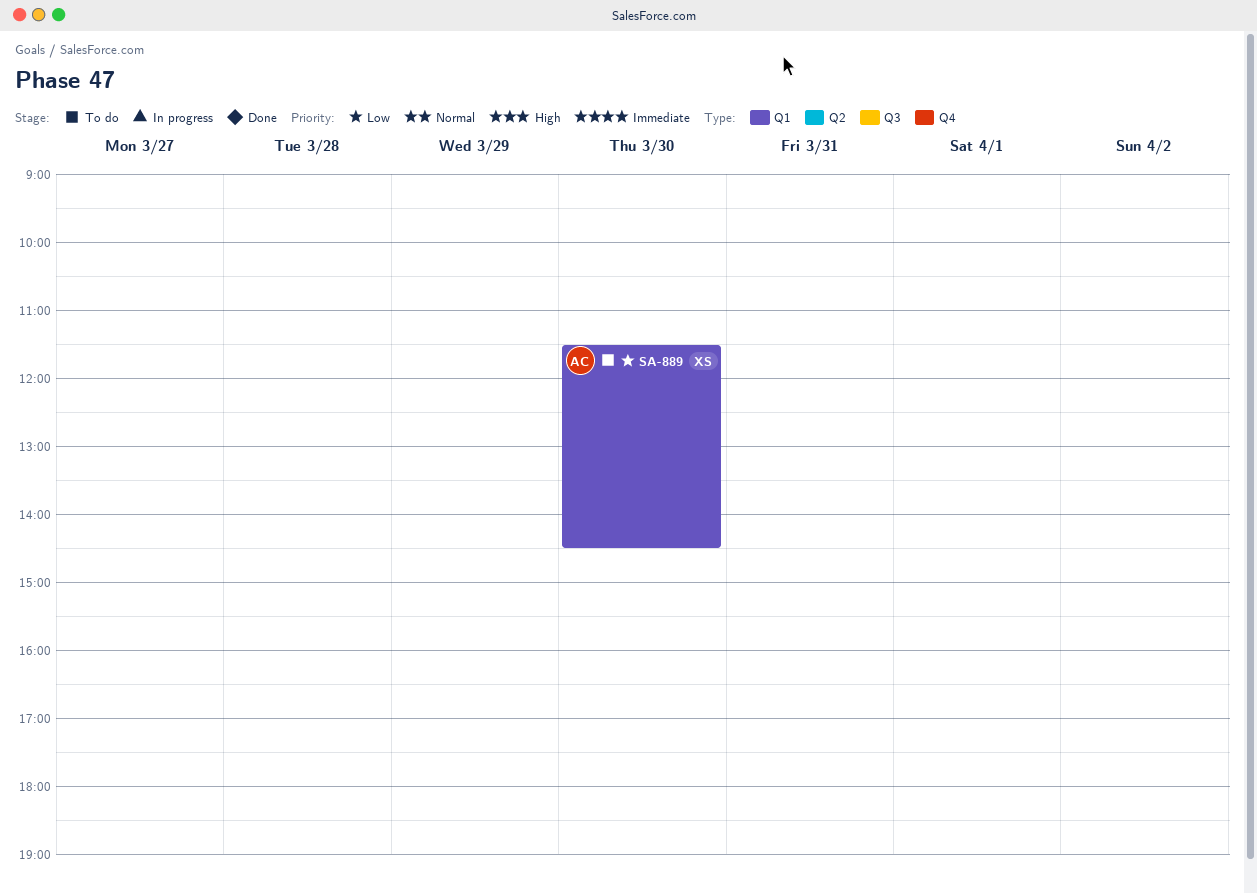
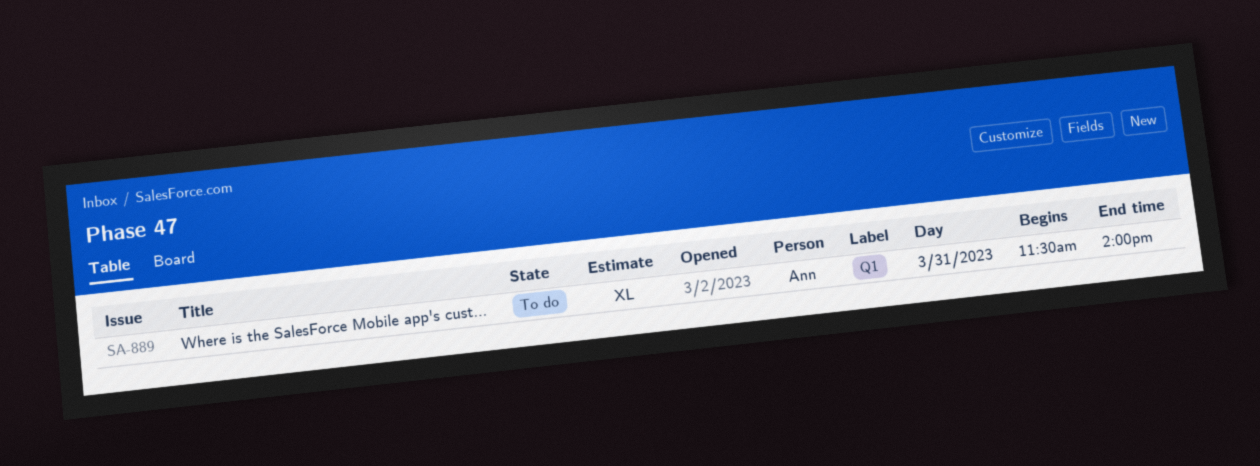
SA-889, estimate: XS -> XL
SA-889, day: Mar 30 -> Mar 31
SA-889, ends: 14:30 -> 14:00

